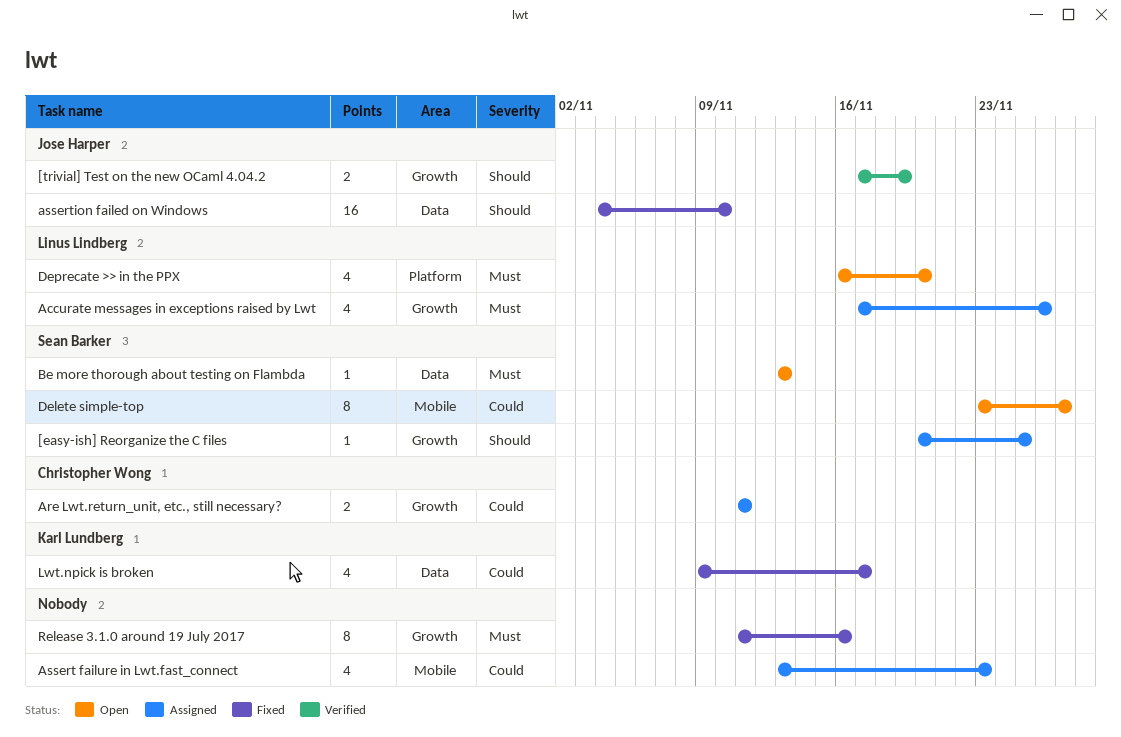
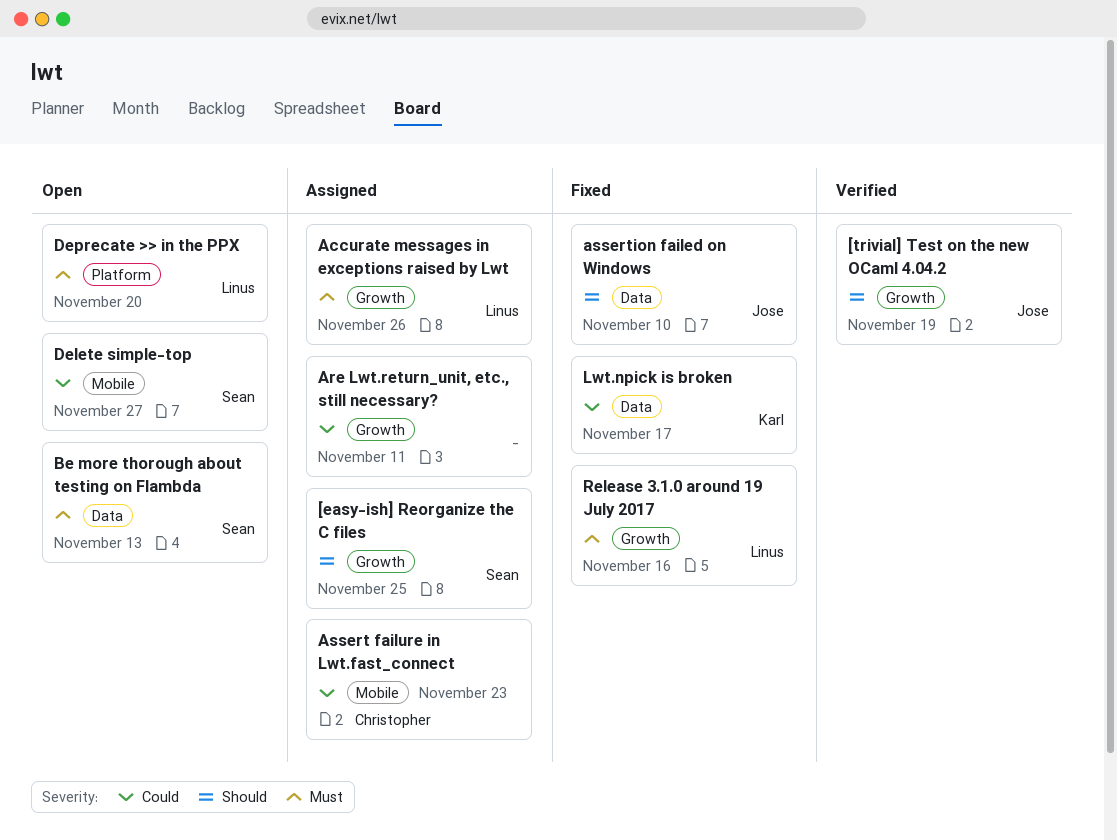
Are Lwt.return_unit, etc., still necessary?, owner: Christopher Wong -> none
Assert failure in Lwt.fast_connect, owner: none -> Christopher Wong
Release 3.1.0 around 19 July 2017, owner: none -> Linus Lindberg

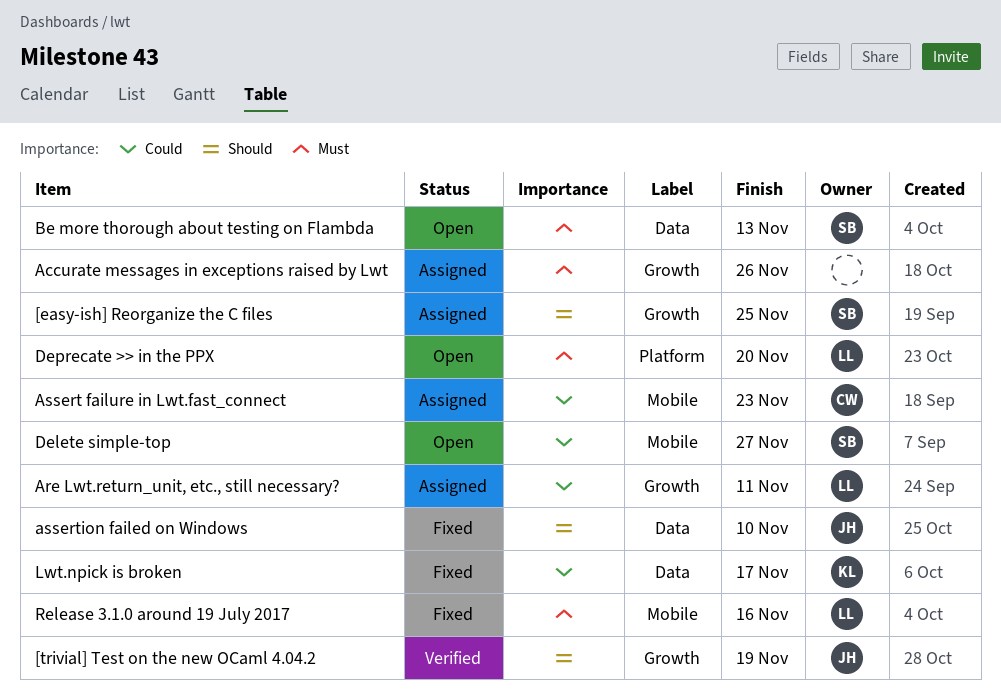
Accurate messages in exceptions raised by Lwt, owner: Linus -> none
Are Lwt.return_unit, etc., still necessary?, owner: none -> Linus
Release 3.1.0 around 19 July 2017, label: Growth -> Mobile

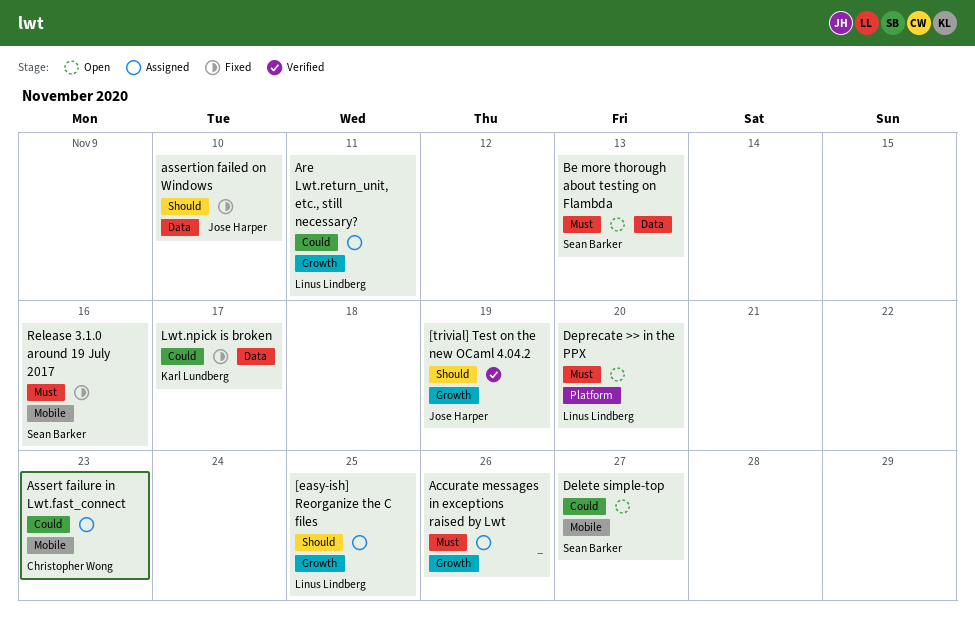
[easy-ish] Reorganize the C files, owner: Sean Barker -> Linus Lindberg
Release 3.1.0 around 19 July 2017, owner: Linus Lindberg -> Sean Barker

